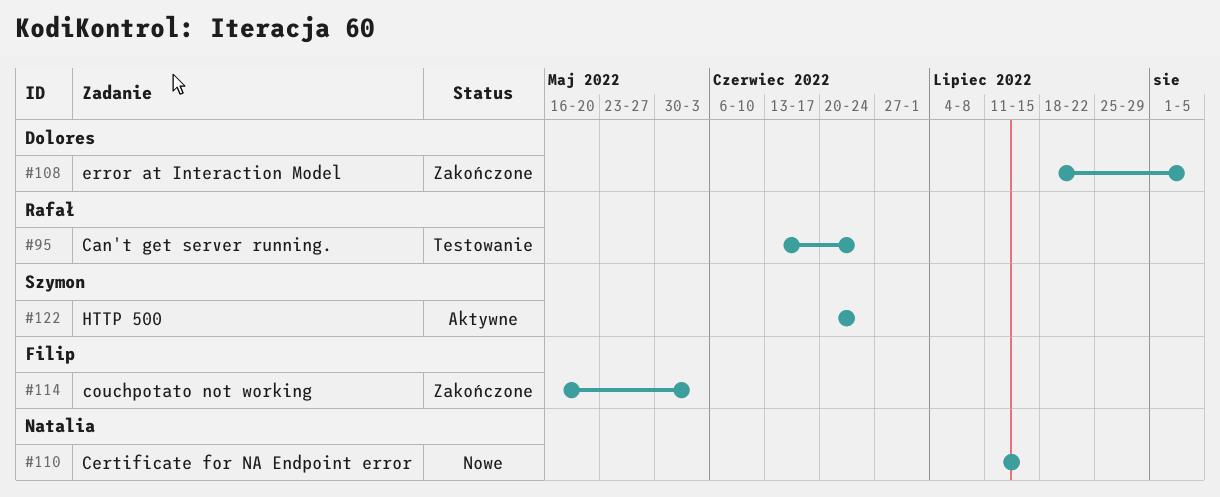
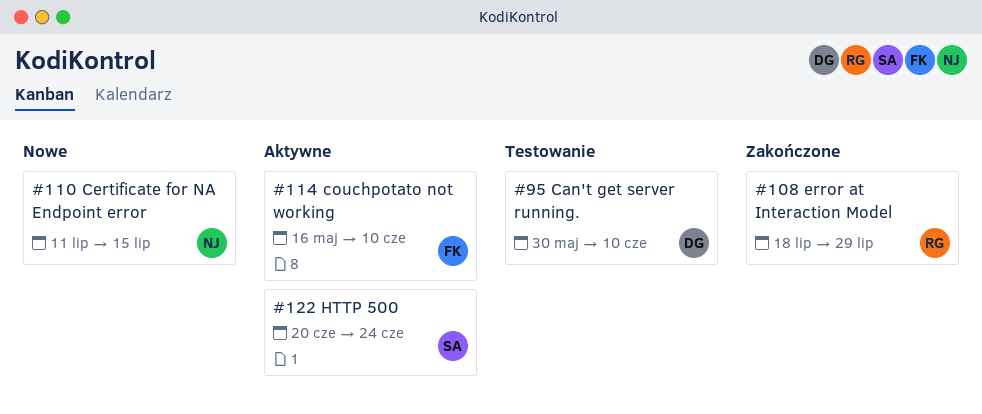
#95, owner: Rafał -> Dolores
#95, start: Jun 13 -> May 30
#95, due: Jun 24 -> Jun 10
#108, owner: Dolores -> Rafał
#108, due: Aug 5 -> Jul 29
#114, status: Zakończone -> Aktywne
#114, due: Jun 3 -> Jun 10

